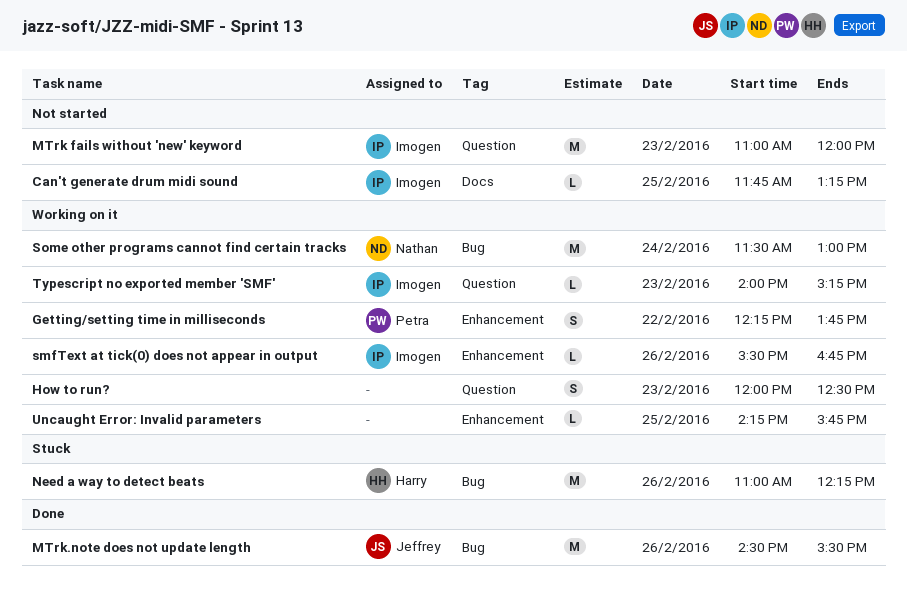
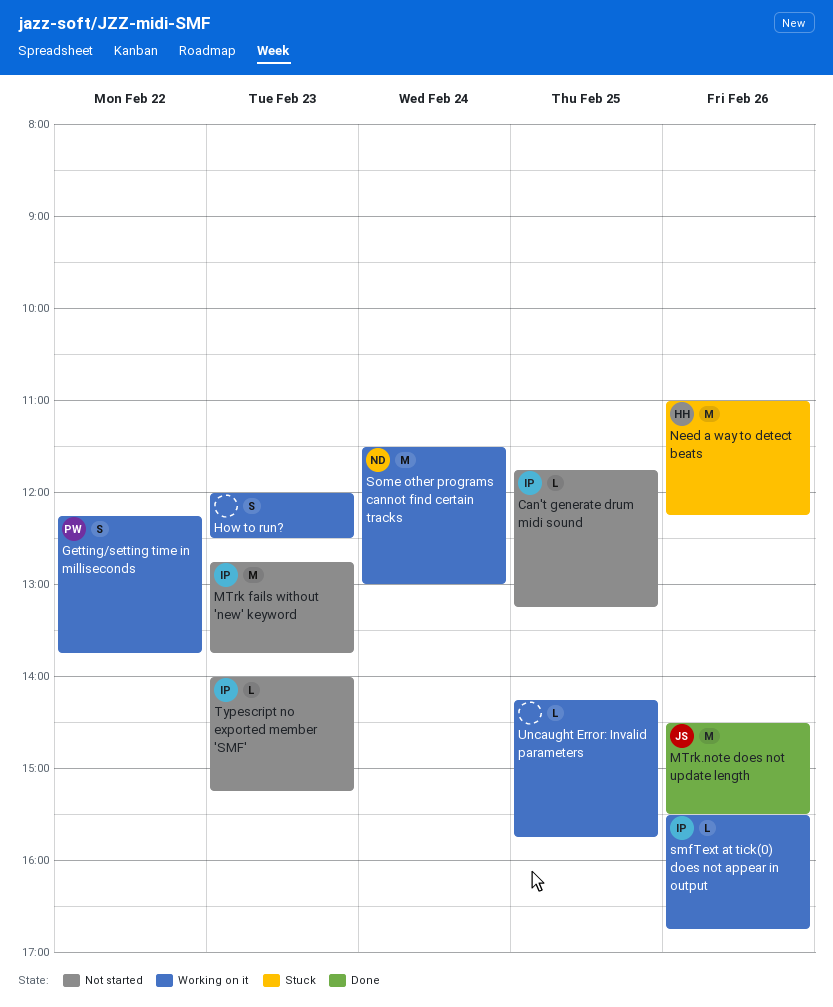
MTrk fails without 'new' keyword, begins: 11:00 -> 12:45
MTrk fails without 'new' keyword, ends: 12:00 -> 13:45
Typescript no exported member 'SMF', status: Working on it -> Not started

